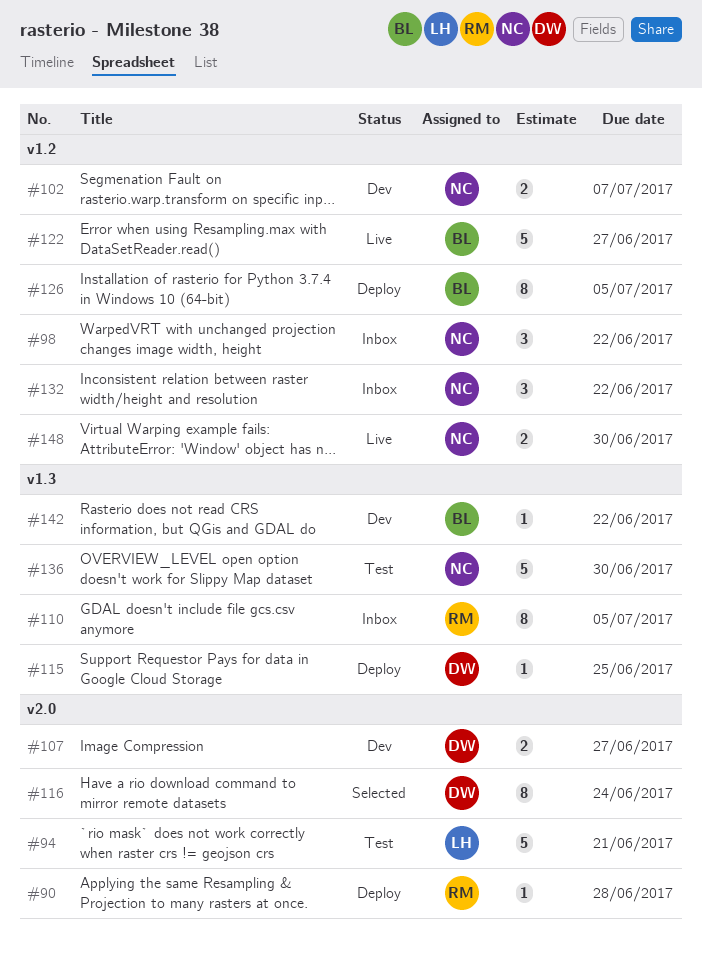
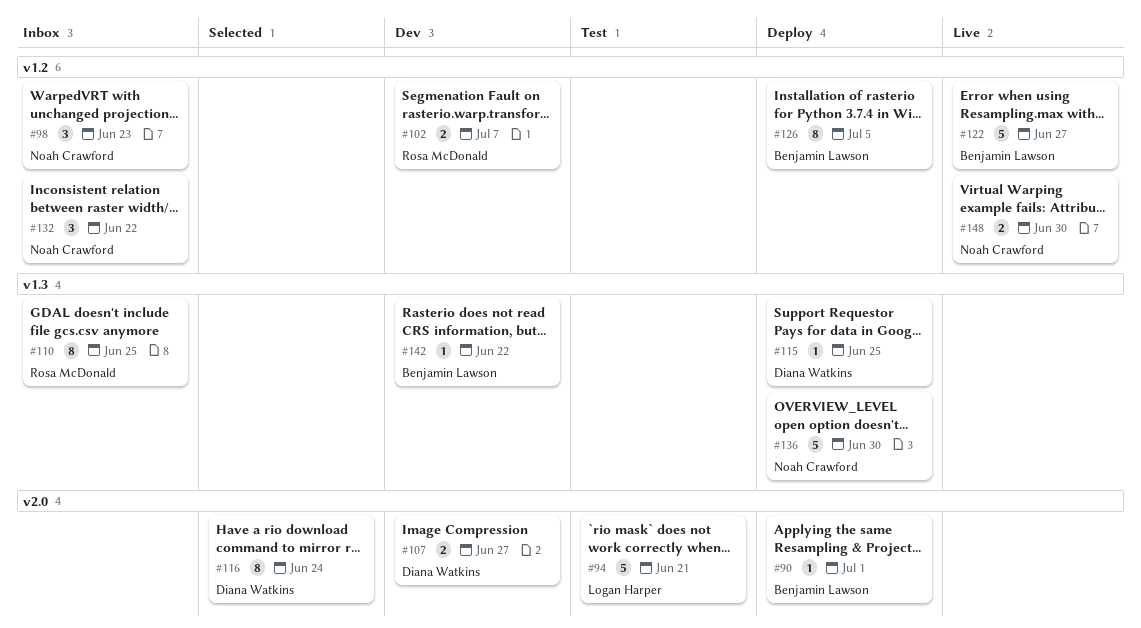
#90, owner: Rosa McDonald -> Benjamin Lawson
#90, due: Jun 28 -> Jul 1
#98, due: Jun 22 -> Jun 23
#102, owner: Noah Crawford -> Rosa McDonald
#110, due: Jul 5 -> Jun 25
#136, status: Test -> Deploy

